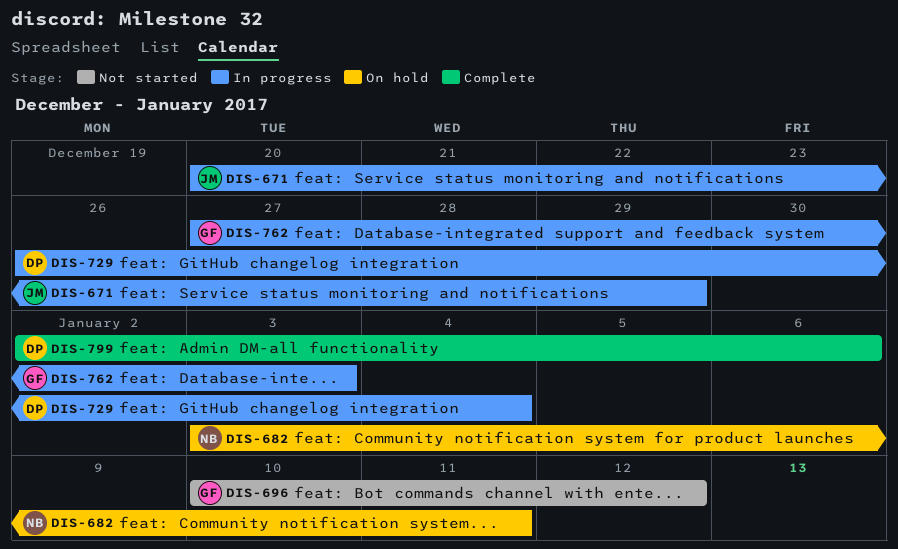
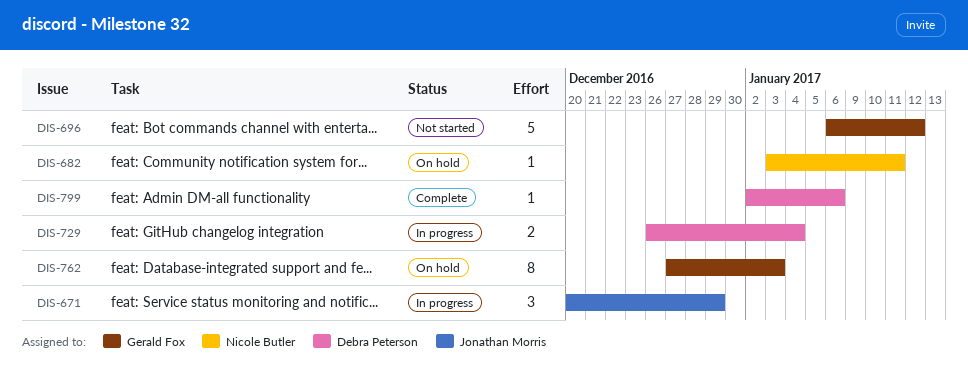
DIS-696, start: Jan 10 -> Jan 6
DIS-762, status: In progress -> On hold

